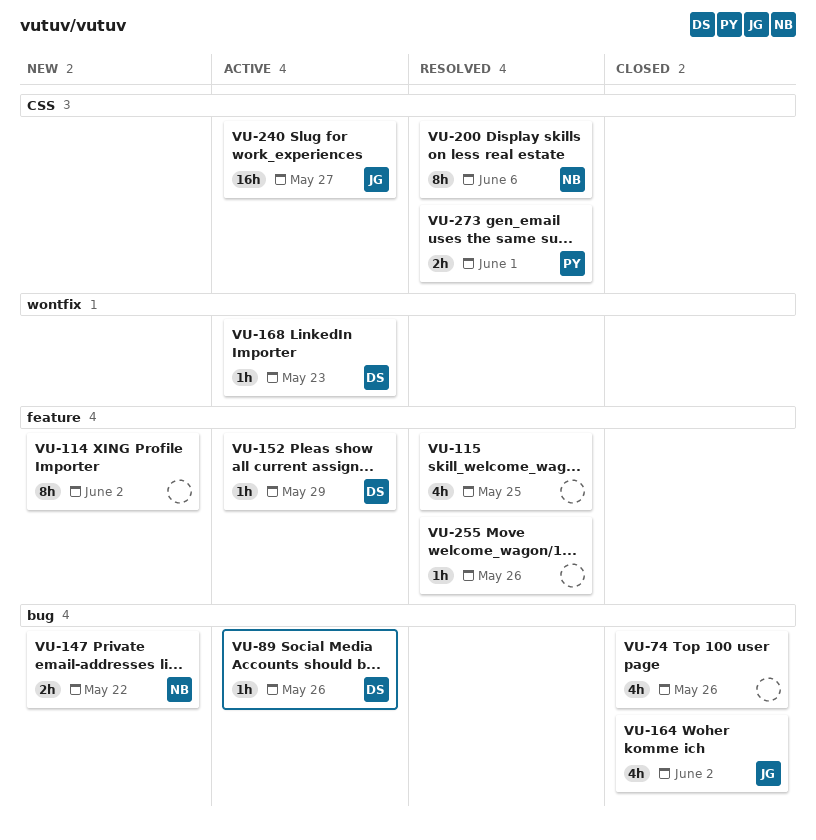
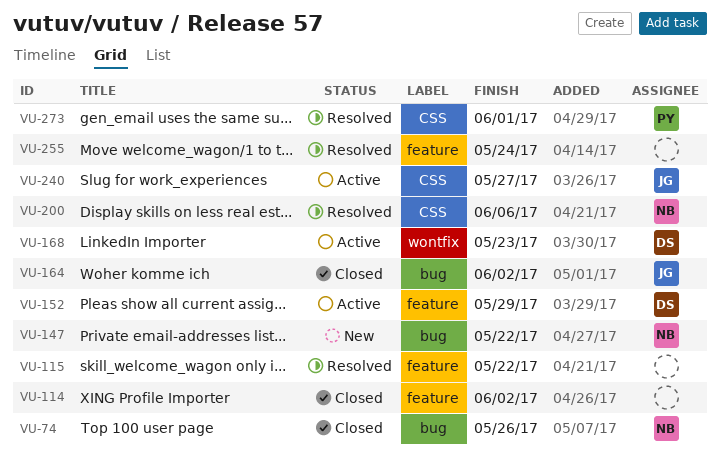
VU-74, owner: none -> NB
VU-89: present -> none
VU-114, status: New -> Closed
VU-115, due: May 25 -> May 22
VU-255, due: May 26 -> May 24

